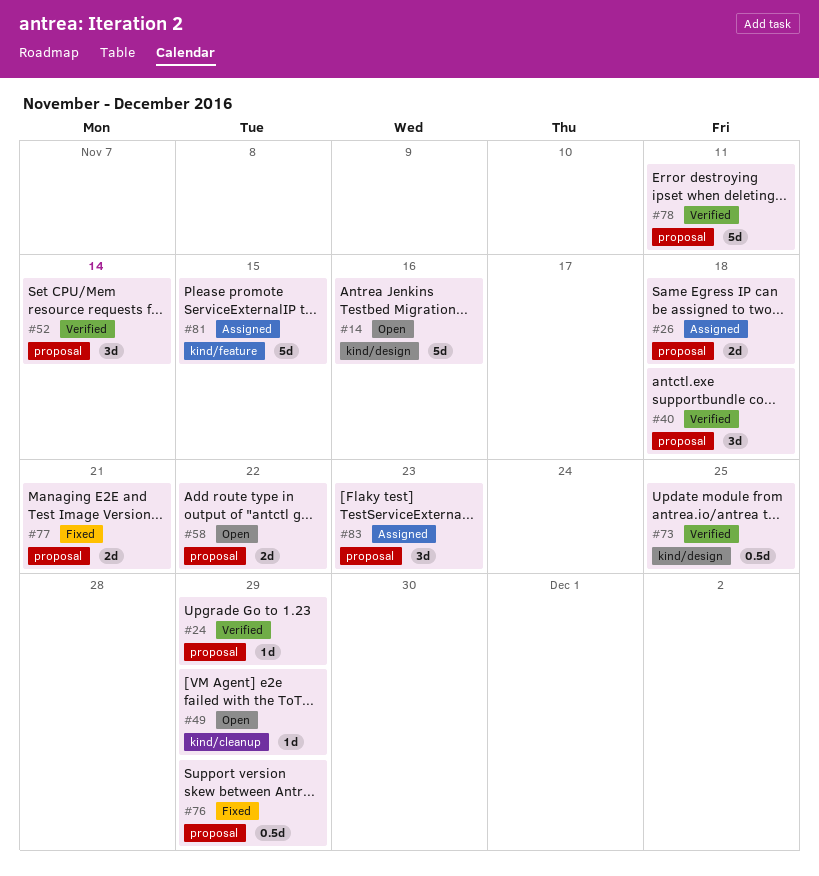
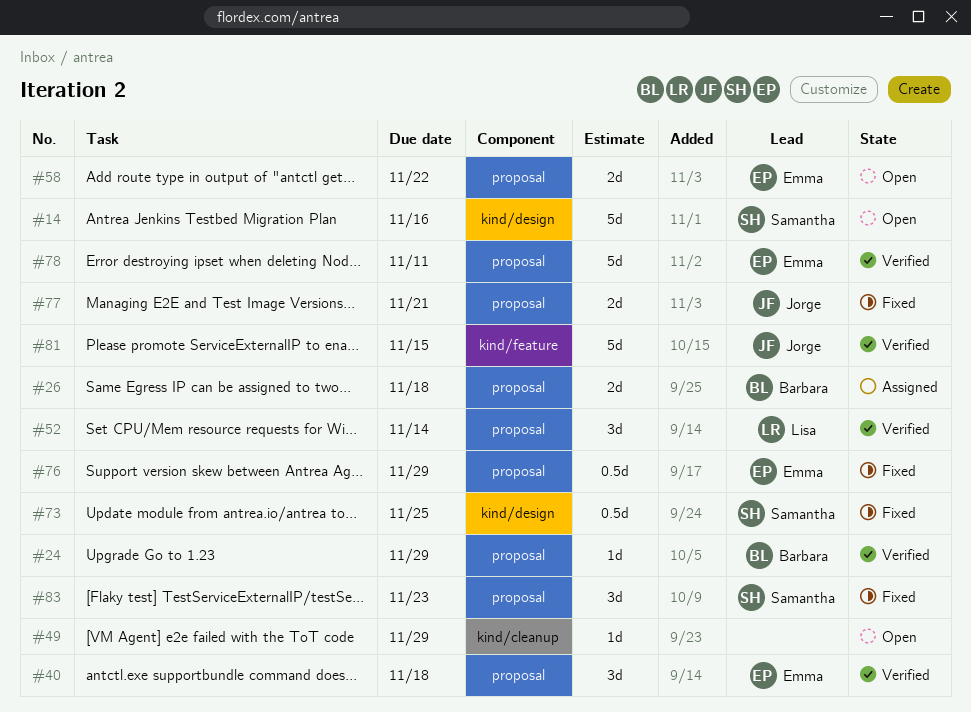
#73, status: Verified -> Fixed
#81, status: Assigned -> Verified
#83, status: Assigned -> Fixed

